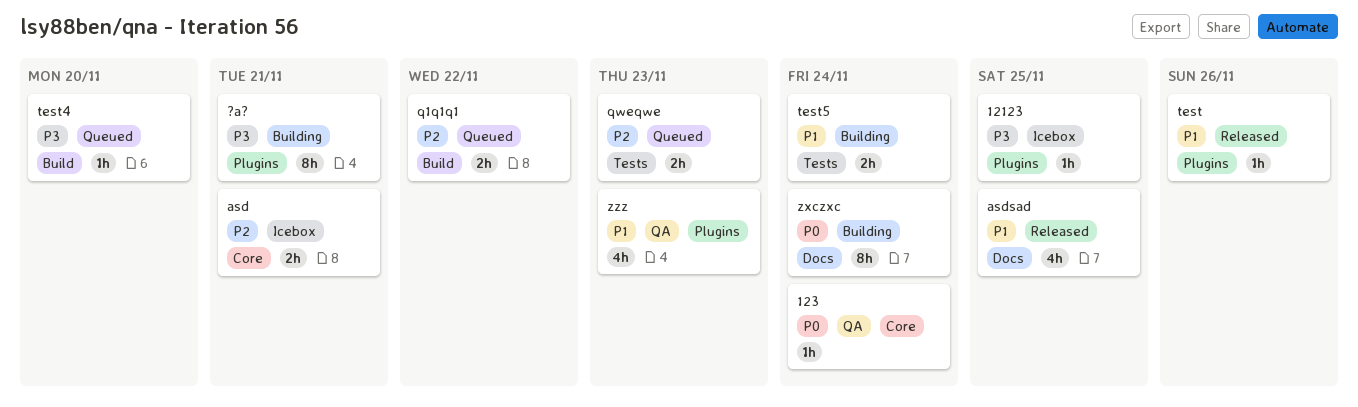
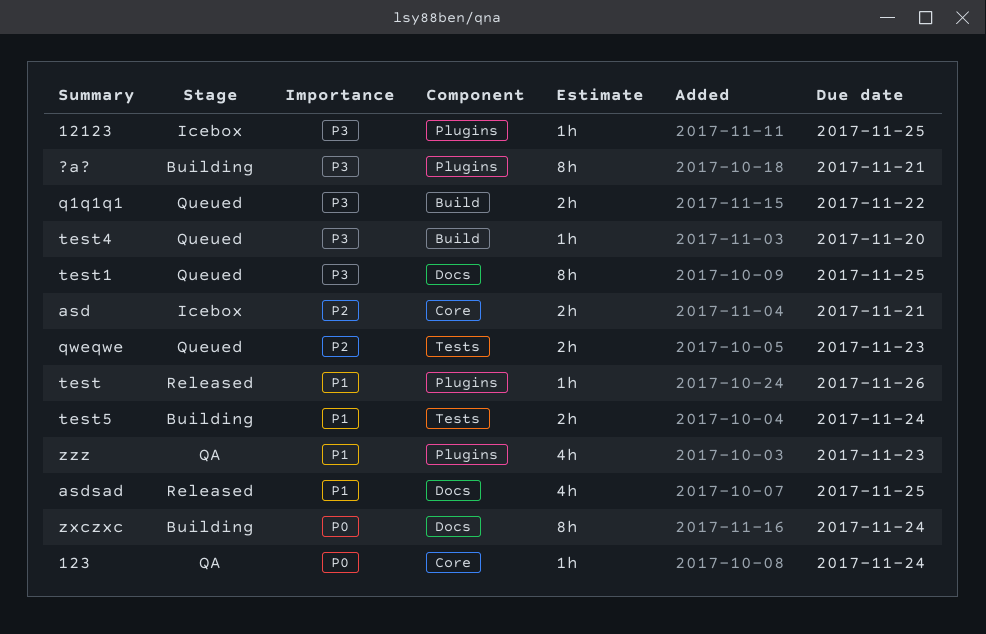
q1q1q1, priority: P2 -> P3
test1: none -> present

